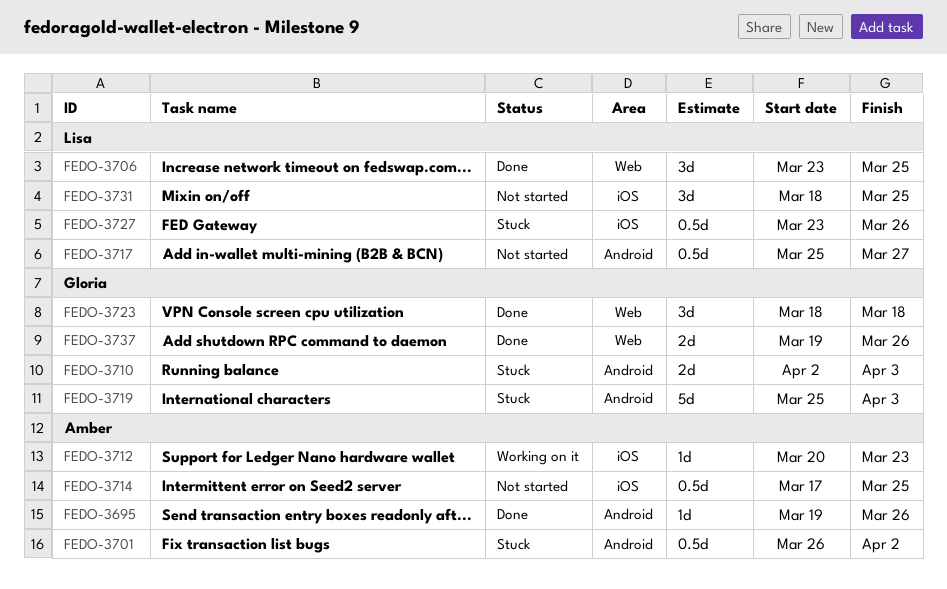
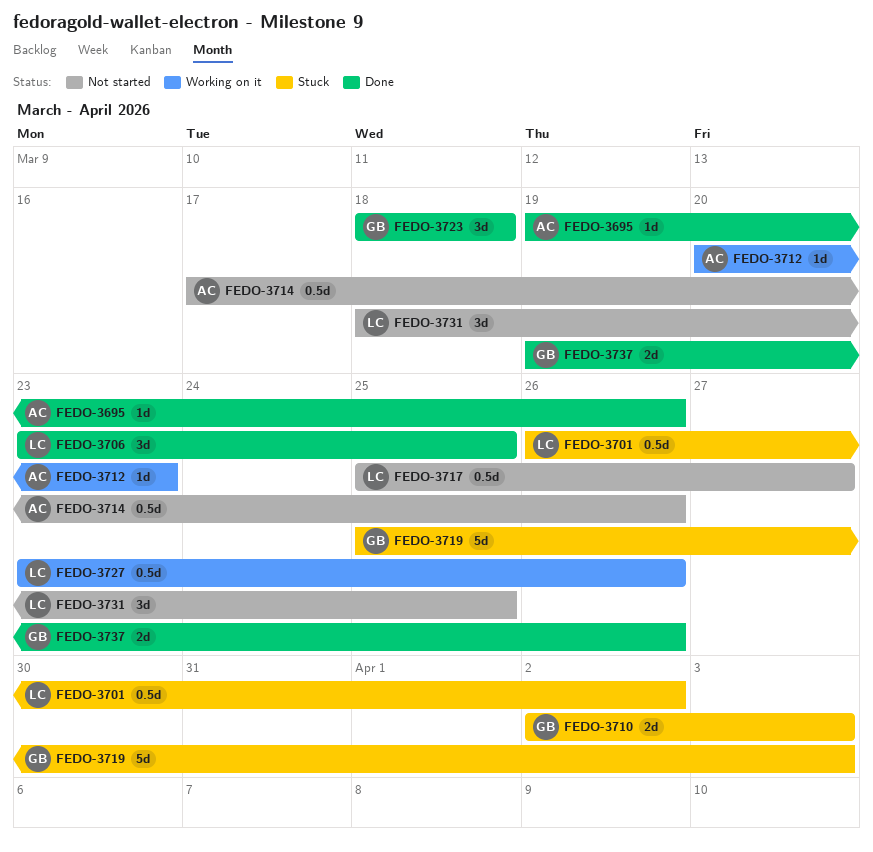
FEDO-3701, owner: Amber -> Lisa
FEDO-3714, due: Mar 25 -> Mar 26
FEDO-3727, status: Stuck -> Working on it

